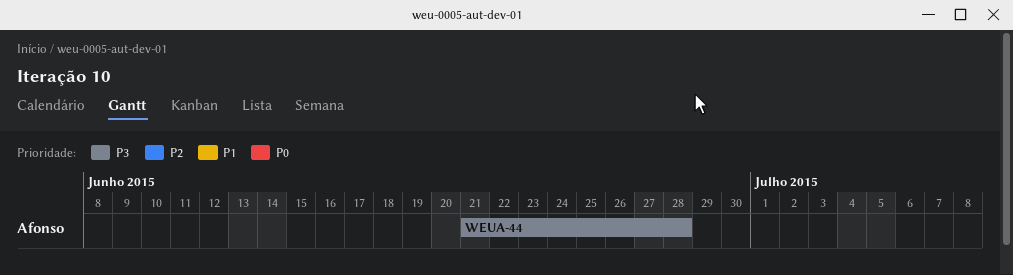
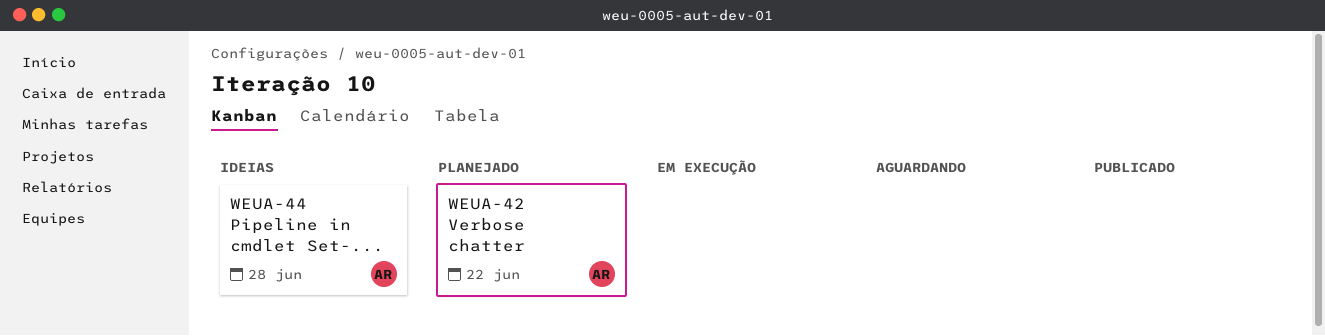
WEUA-42: none -> present

